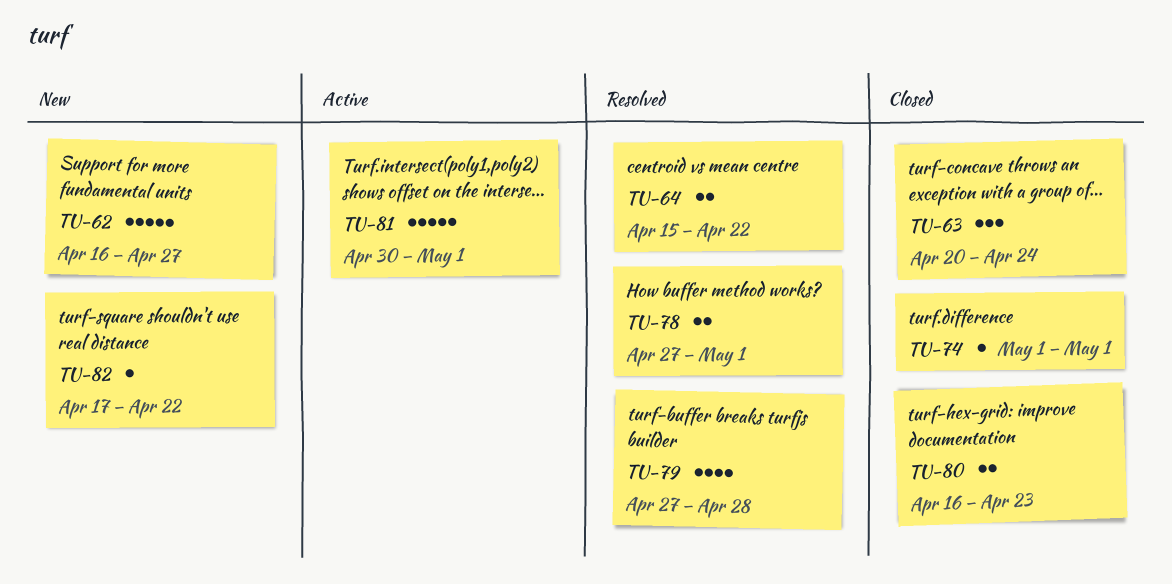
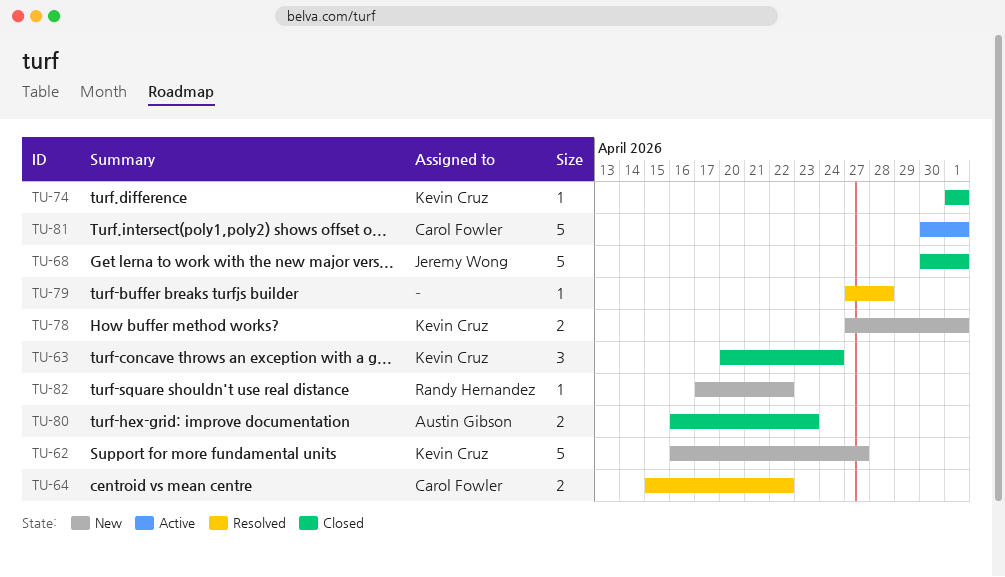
TU-68: none -> present
TU-78, status: Resolved -> New
TU-79, estimate: 4 -> 1

